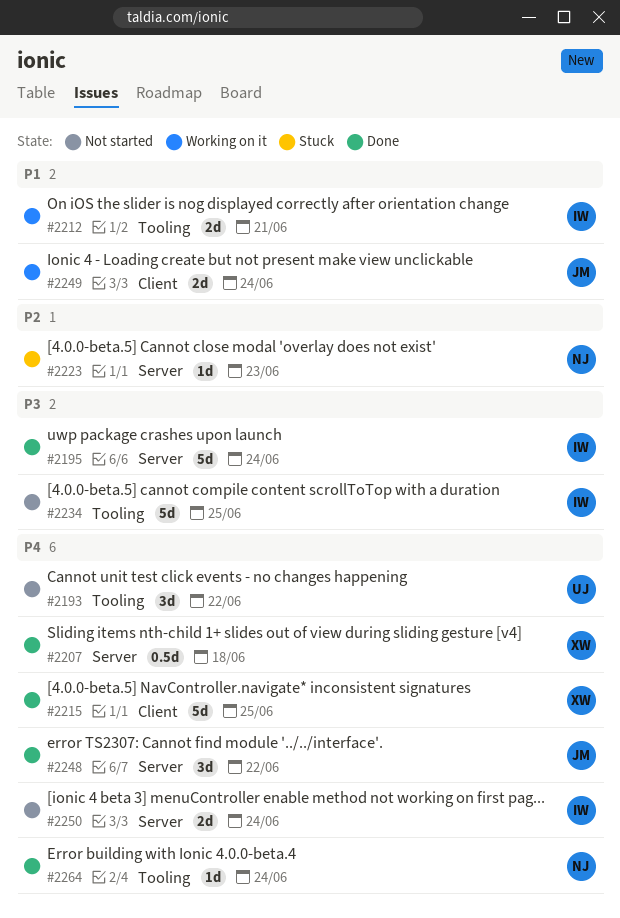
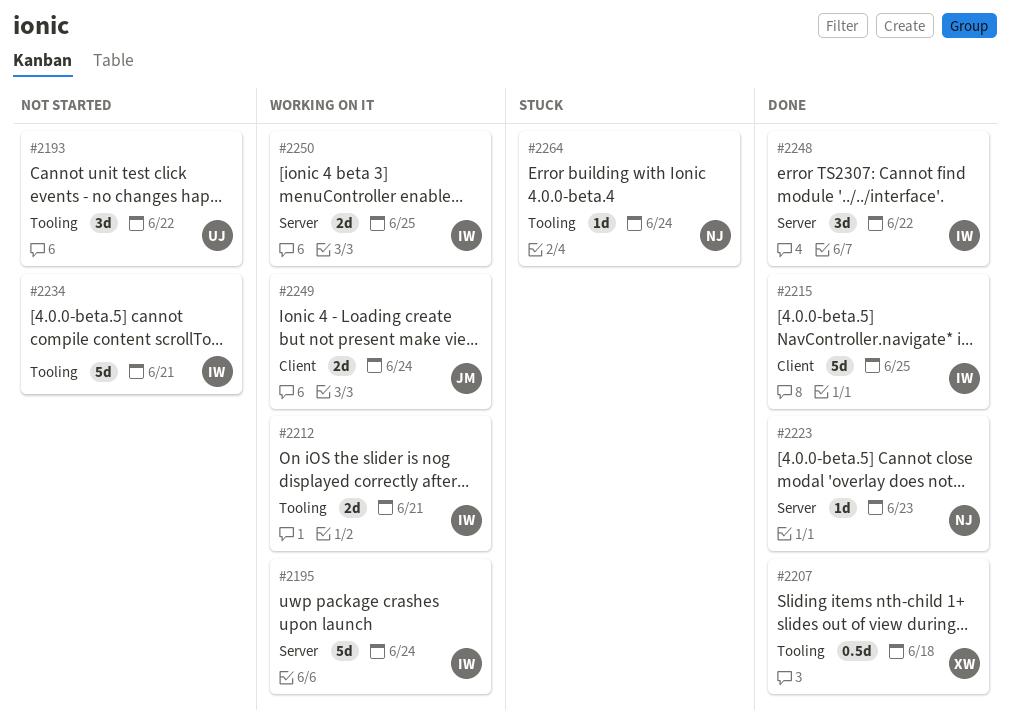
#2195, status: Done -> Working on it
#2207, label: Server -> Tooling
#2215, owner: XW -> IW
#2223, status: Stuck -> Done
#2234, due: Jun 25 -> Jun 21
#2248, owner: JM -> IW
#2250, status: Not started -> Working on it
#2250, due: Jun 24 -> Jun 25
#2264, status: Done -> Stuck

